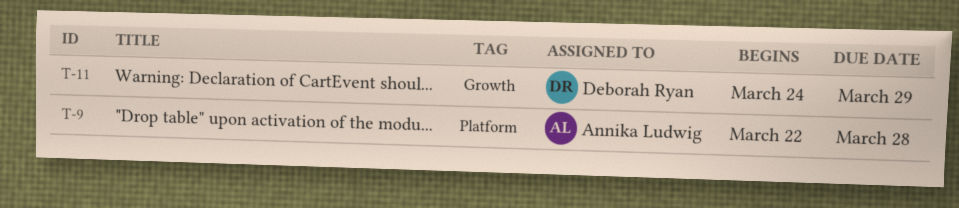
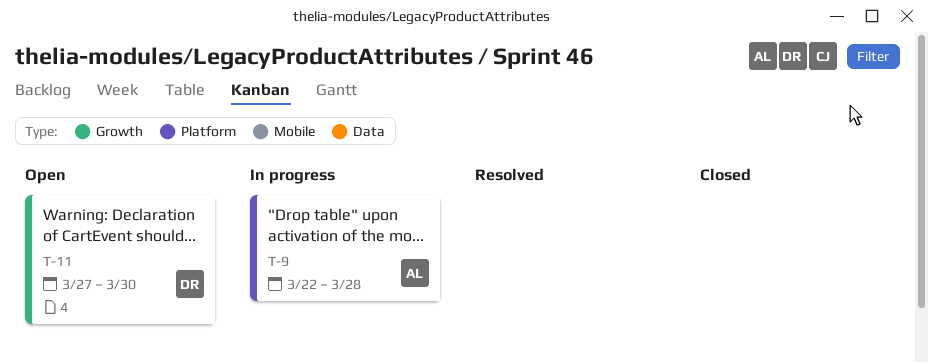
T-11, start: Mar 24 -> Mar 27
T-11, due: Mar 29 -> Mar 30

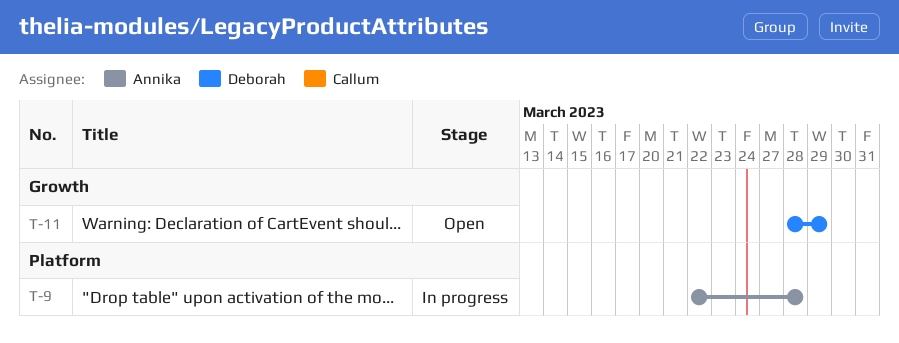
T-11, start: Mar 27 -> Mar 28
T-11, due: Mar 30 -> Mar 29

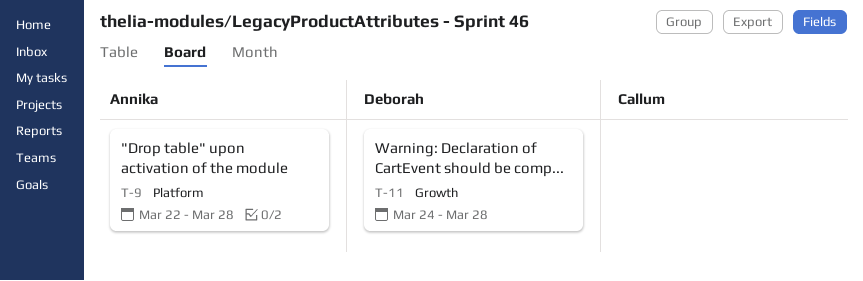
T-11, start: Mar 28 -> Mar 24
T-11, due: Mar 29 -> Mar 28

